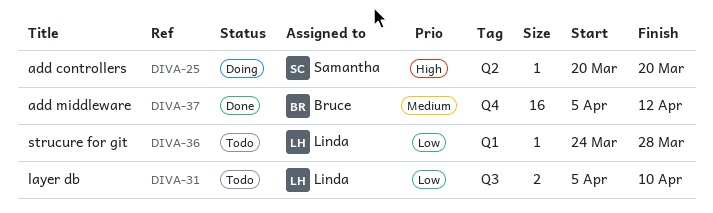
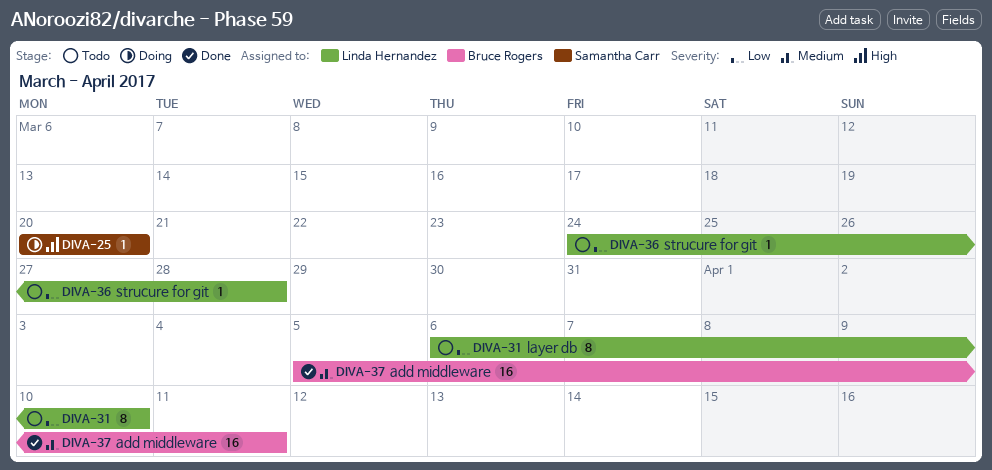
DIVA-31, estimate: 2 -> 8
DIVA-31, start: Apr 5 -> Apr 6
DIVA-37, due: Apr 12 -> Apr 11

